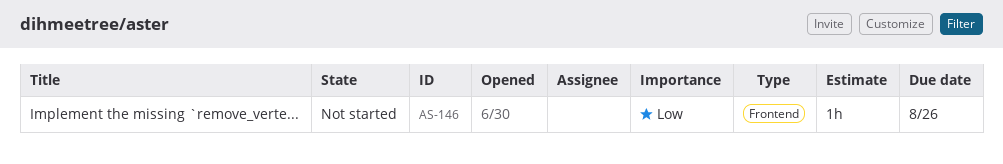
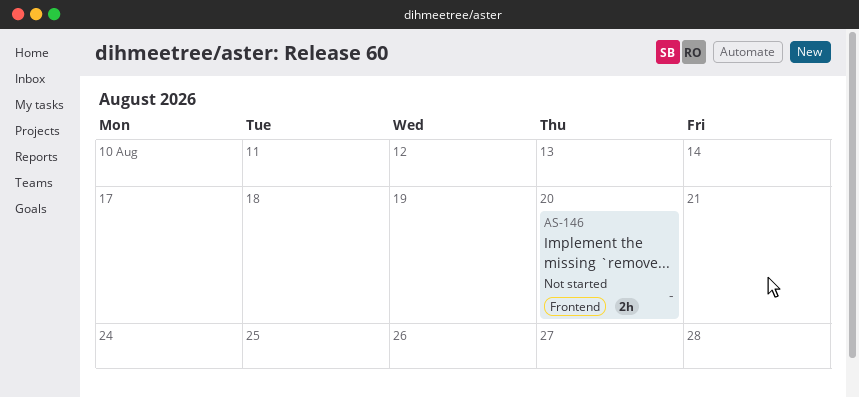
AS-146, estimate: 1h -> 2h
AS-146, due: Aug 26 -> Aug 20

